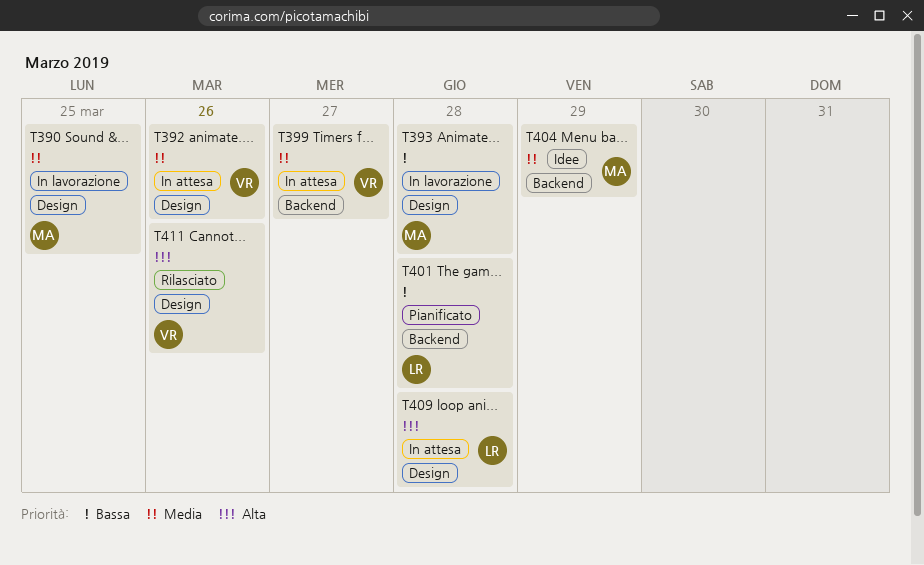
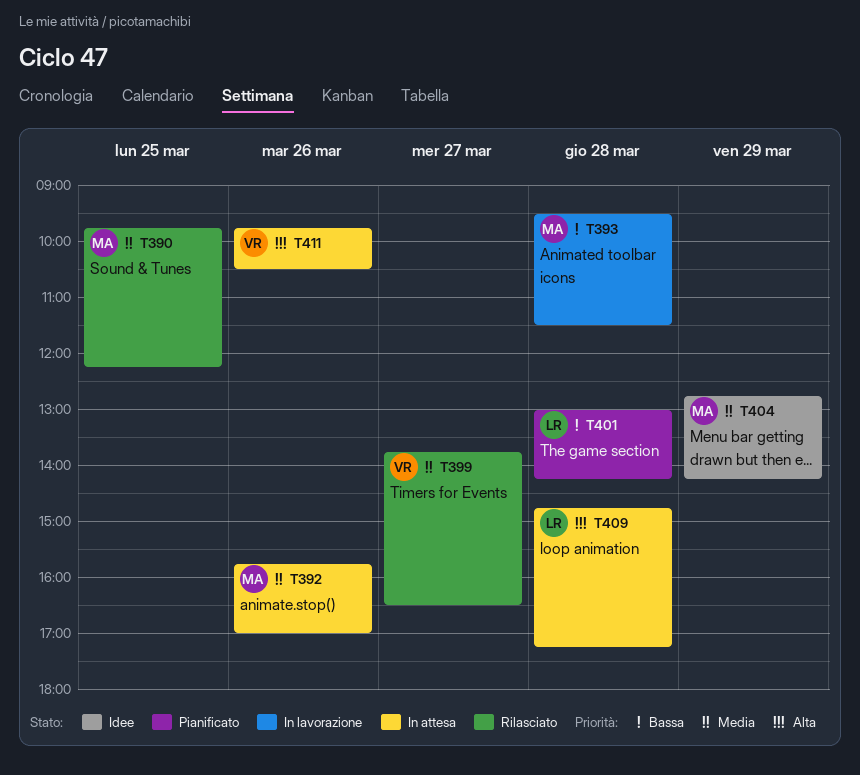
T390, status: In lavorazione -> Rilasciato
T392, owner: VR -> MA
T399, status: In attesa -> Rilasciato
T411, status: Rilasciato -> In attesa

